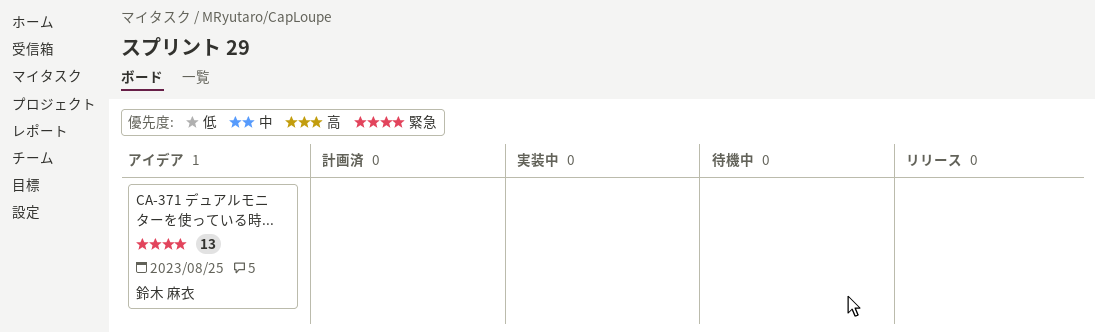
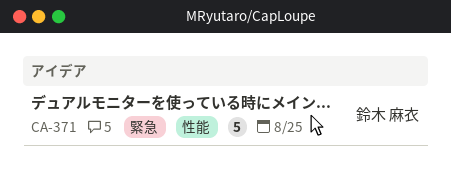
CA-371, estimate: 13 -> 5

